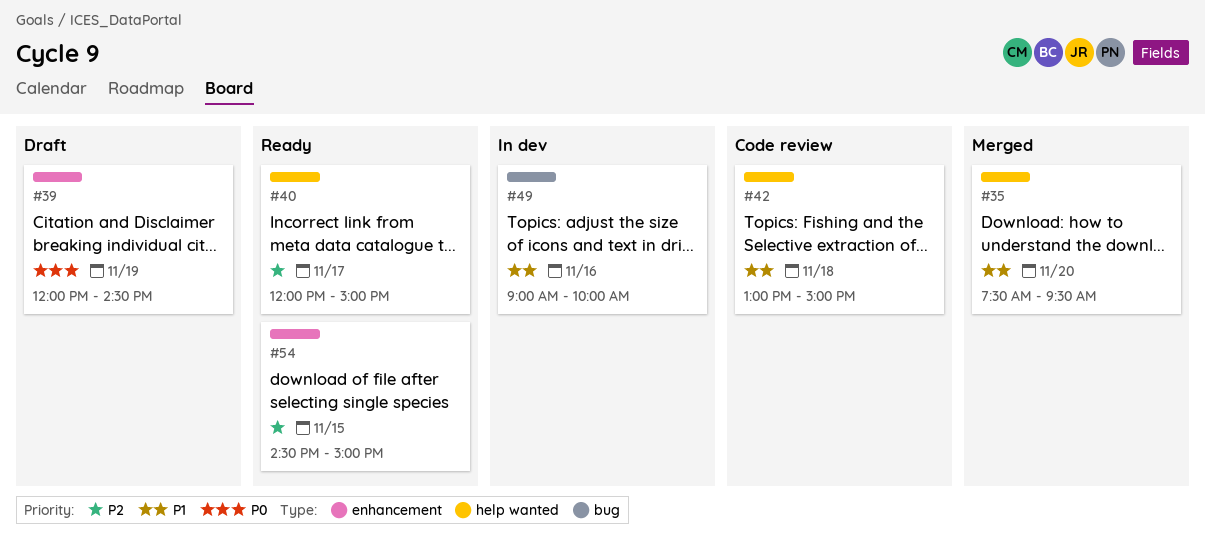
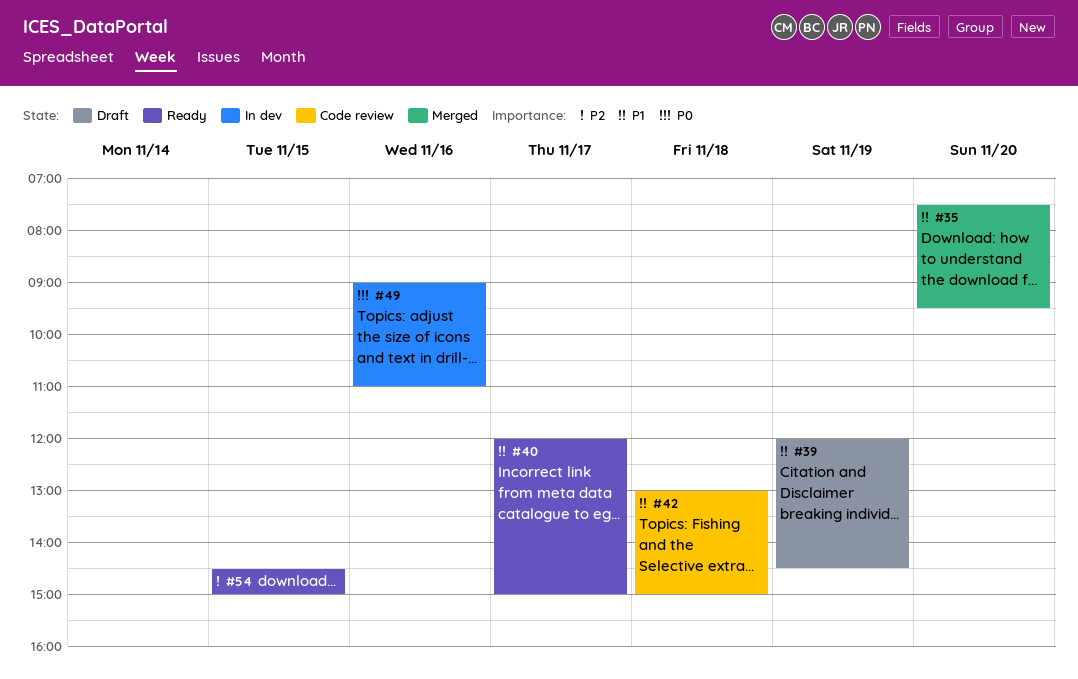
#39, priority: P0 -> P1
#40, priority: P2 -> P1
#49, priority: P1 -> P0
#49, ends: 10:00 -> 11:00

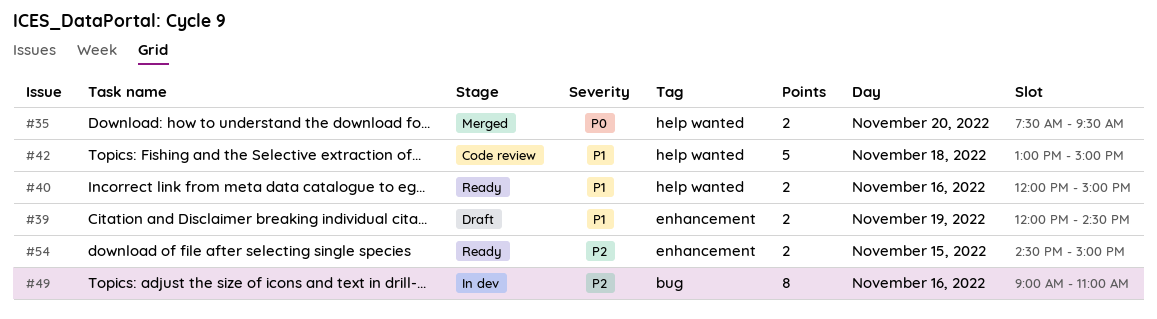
#35, priority: P1 -> P0
#40, day: Nov 17 -> Nov 16
#49, priority: P0 -> P2

